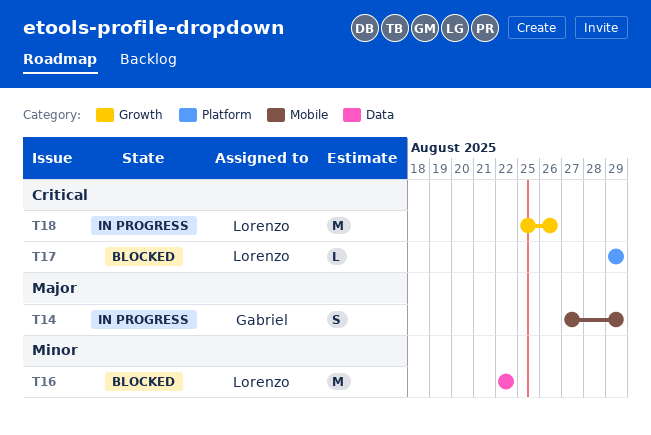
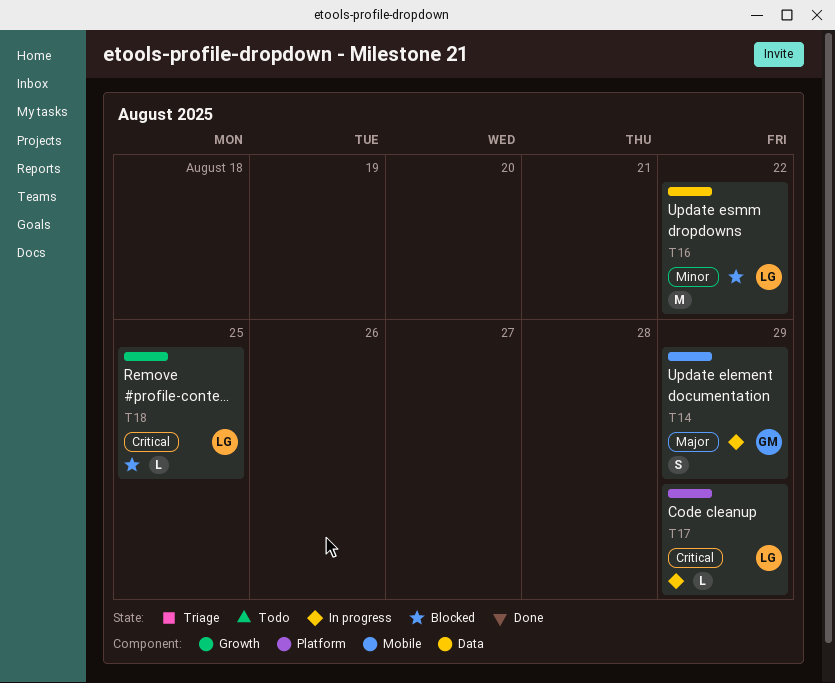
T17, status: Blocked -> In progress
T18, status: In progress -> Blocked
T18, estimate: M -> L
T18, due: Aug 26 -> Aug 25

